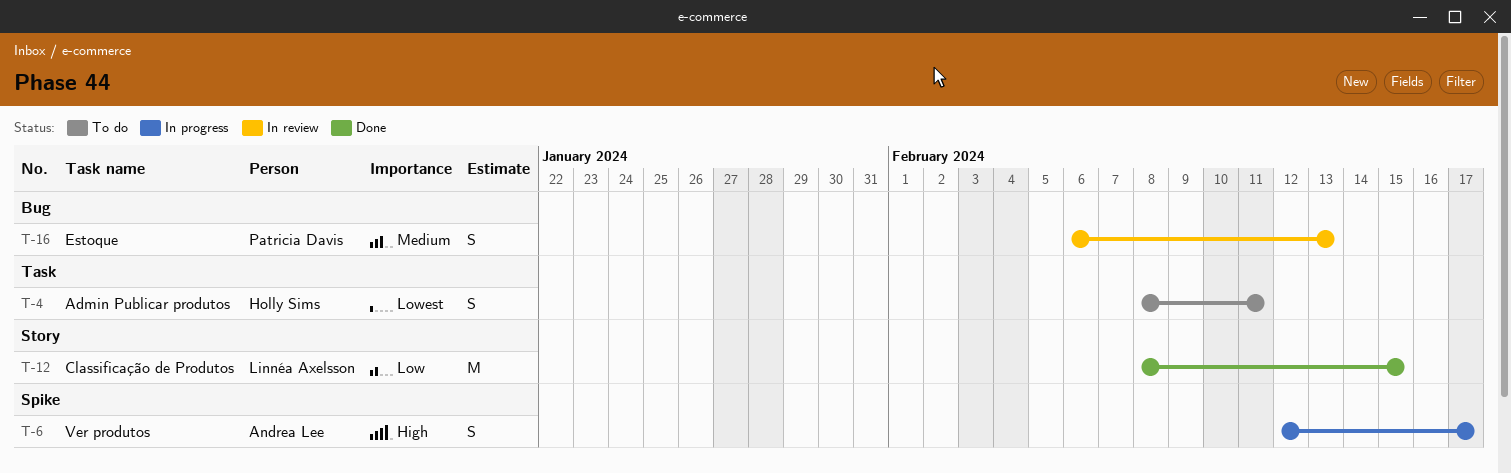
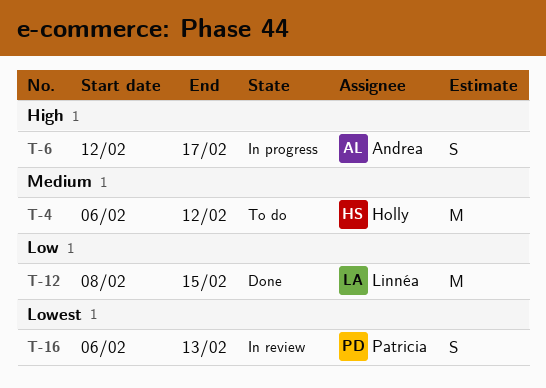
T-4, priority: Lowest -> Medium
T-4, estimate: S -> M
T-4, start: Feb 8 -> Feb 6
T-4, due: Feb 11 -> Feb 12
T-16, priority: Medium -> Lowest

